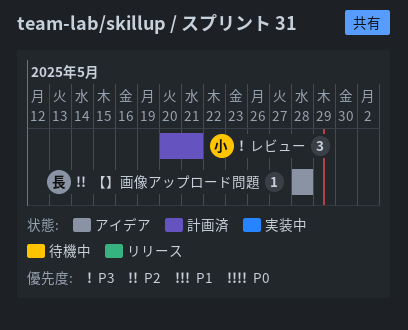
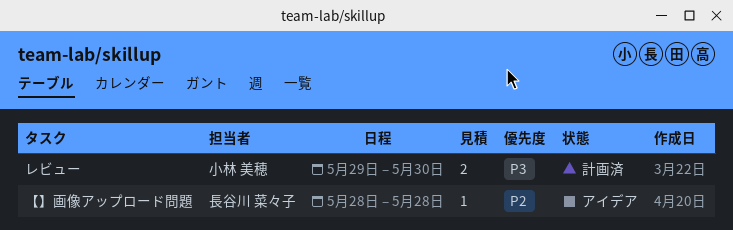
レビュー, estimate: 3 -> 2
レビュー, start: May 20 -> May 29
レビュー, due: May 21 -> May 30

